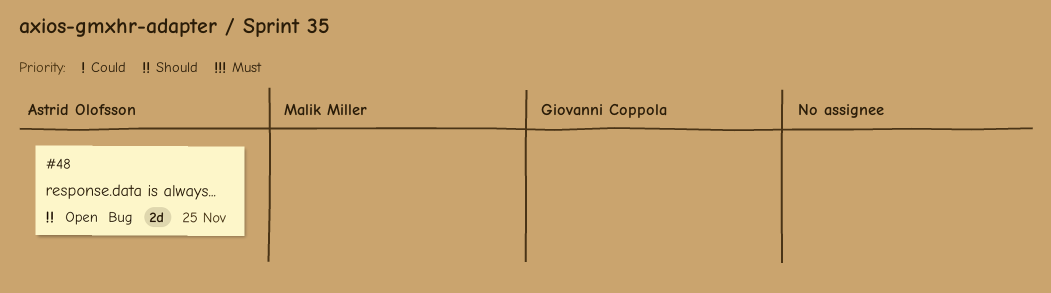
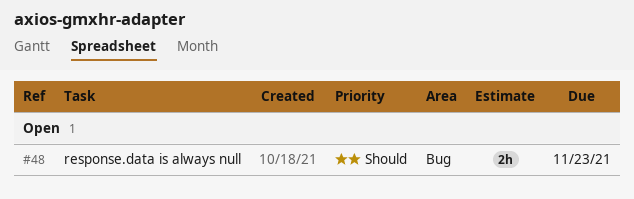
#48, estimate: 2d -> 2h
#48, due: Nov 25 -> Nov 23

